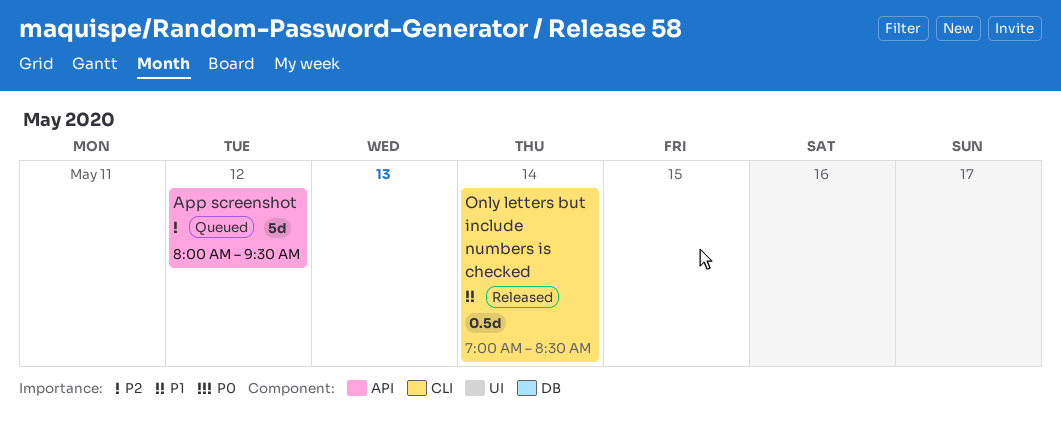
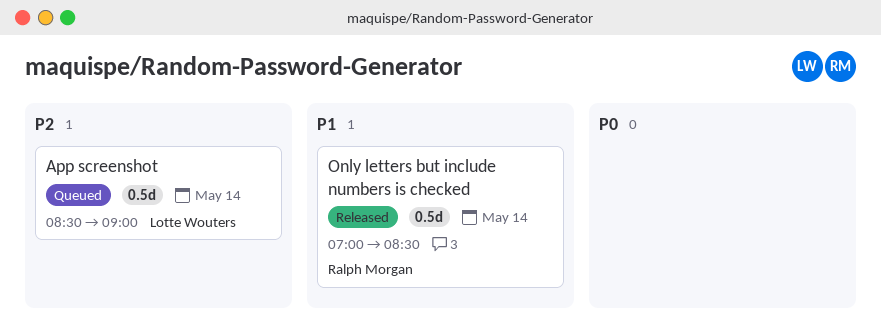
App screenshot, estimate: 5d -> 0.5d
App screenshot, day: May 12 -> May 14
App screenshot, begins: 08:00 -> 08:30
App screenshot, ends: 09:30 -> 09:00

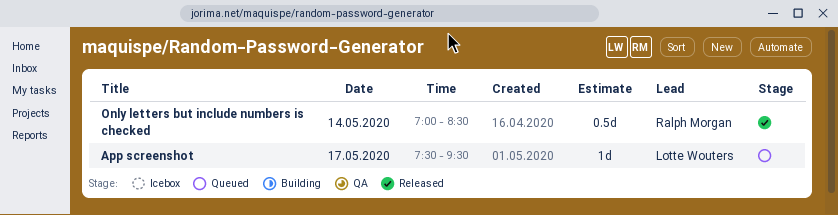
App screenshot, estimate: 0.5d -> 1d
App screenshot, day: May 14 -> May 17
App screenshot, begins: 08:30 -> 07:30
App screenshot, ends: 09:00 -> 09:30

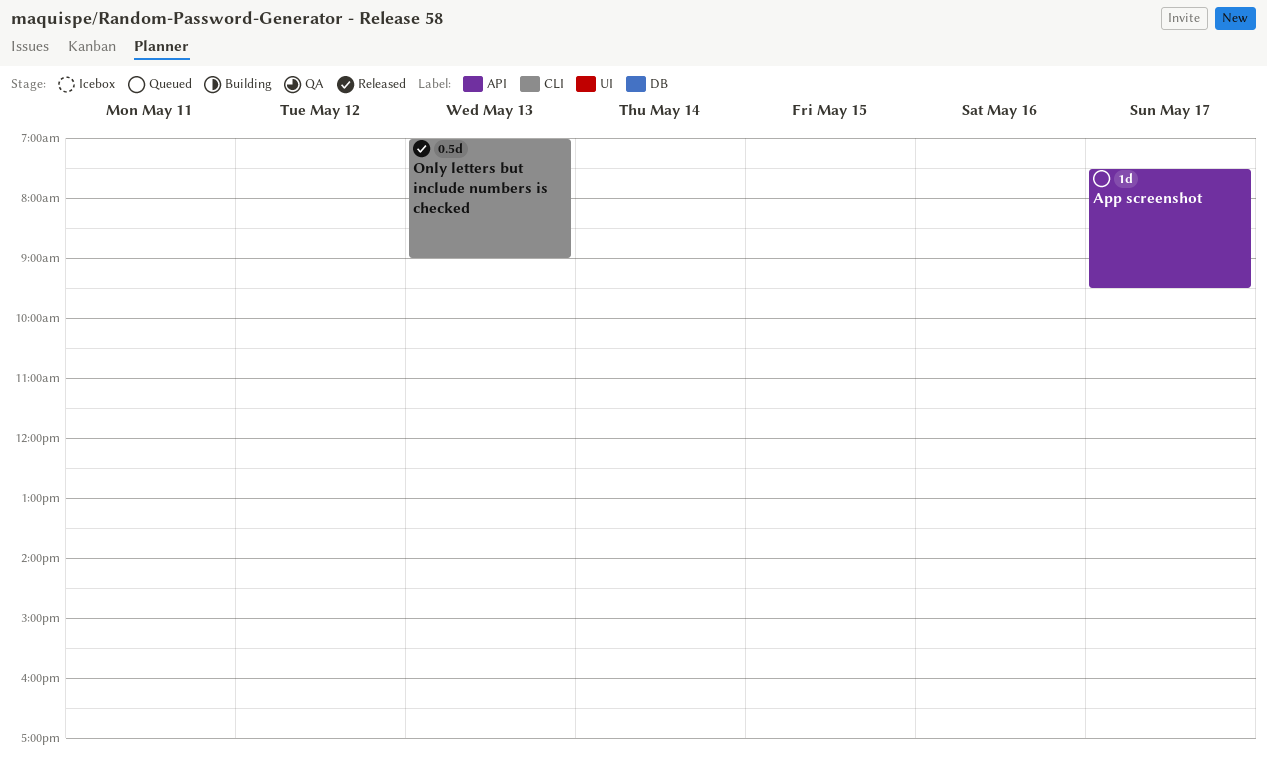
Only letters but include numbers is checked, day: May 14 -> May 13
Only letters but include numbers is checked, ends: 08:30 -> 09:00

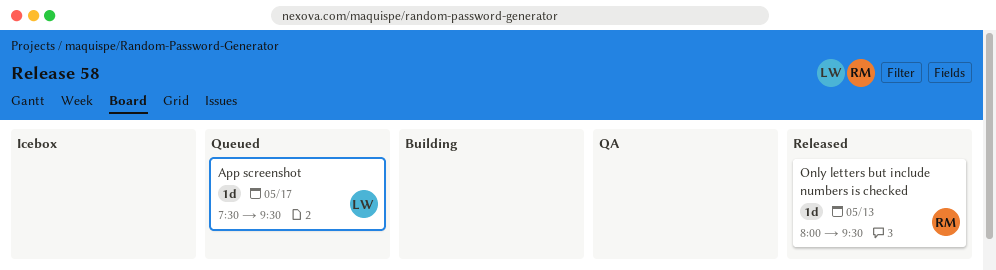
Only letters but include numbers is checked, estimate: 0.5d -> 1d
Only letters but include numbers is checked, begins: 07:00 -> 08:00
Only letters but include numbers is checked, ends: 09:00 -> 09:30

